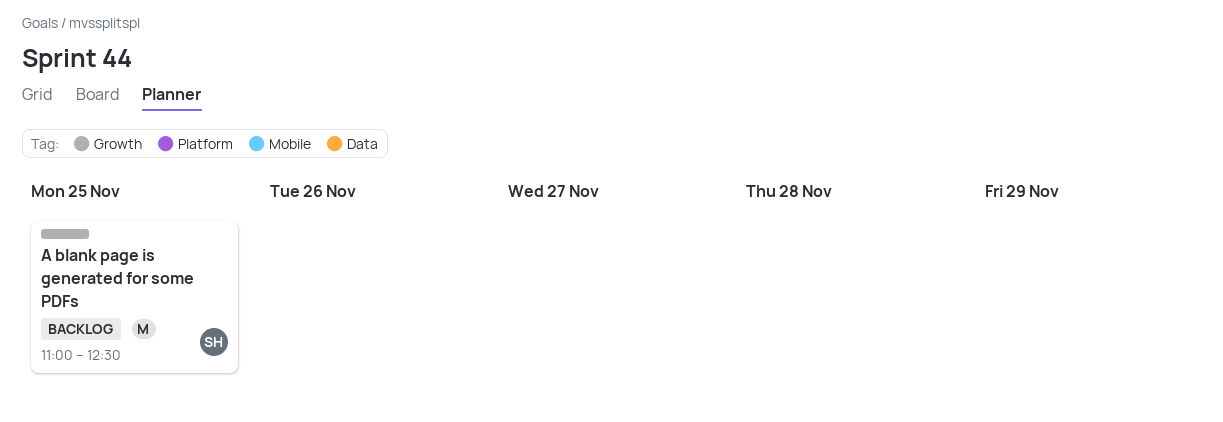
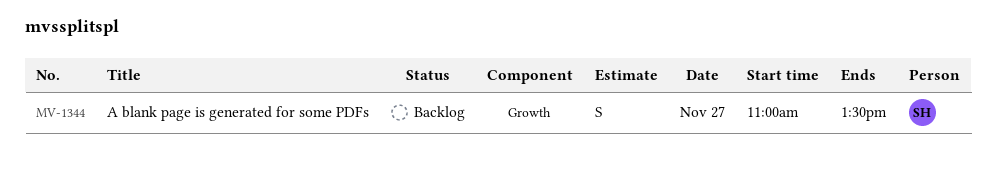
A blank page is generated for some PDFs, estimate: M -> S
A blank page is generated for some PDFs, day: Nov 25 -> Nov 27
A blank page is generated for some PDFs, ends: 12:30 -> 13:30

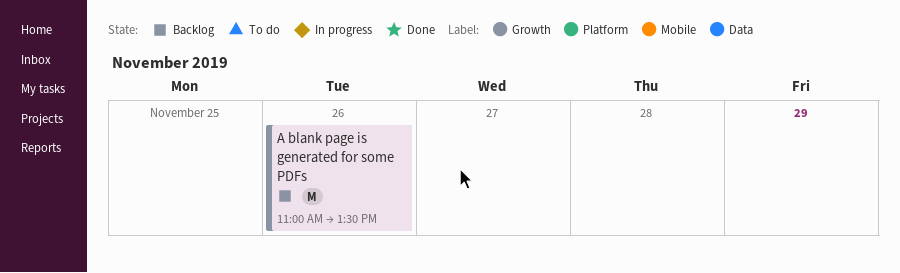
A blank page is generated for some PDFs, estimate: S -> M
A blank page is generated for some PDFs, day: Nov 27 -> Nov 26

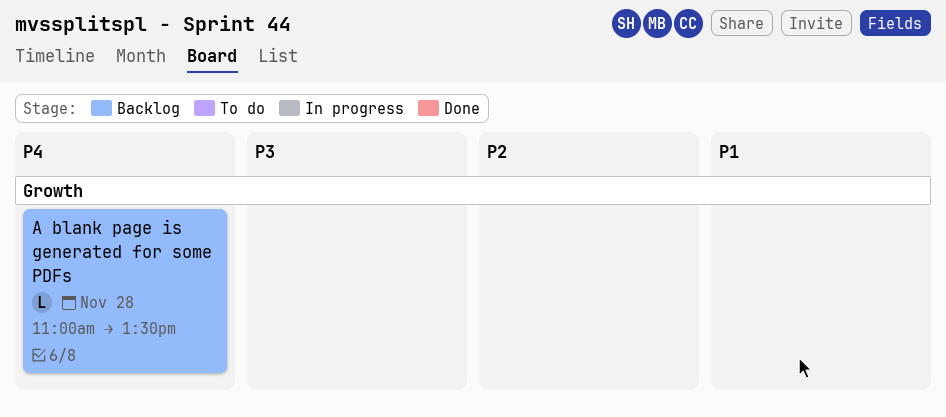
A blank page is generated for some PDFs, estimate: M -> L
A blank page is generated for some PDFs, day: Nov 26 -> Nov 28

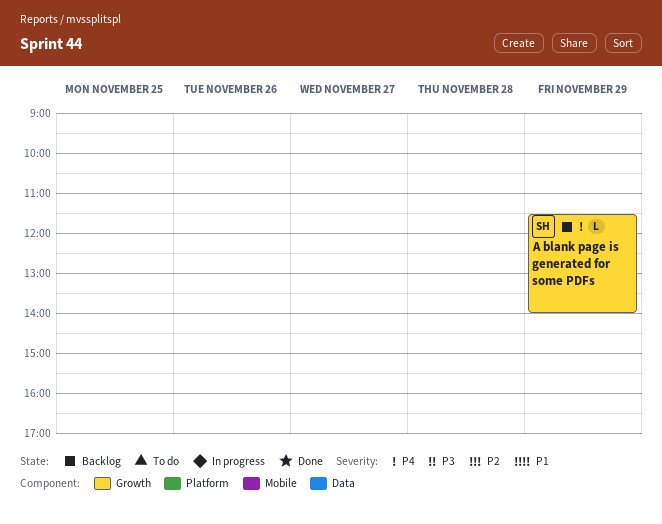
A blank page is generated for some PDFs, day: Nov 28 -> Nov 29
A blank page is generated for some PDFs, begins: 11:00 -> 11:30
A blank page is generated for some PDFs, ends: 13:30 -> 14:00

